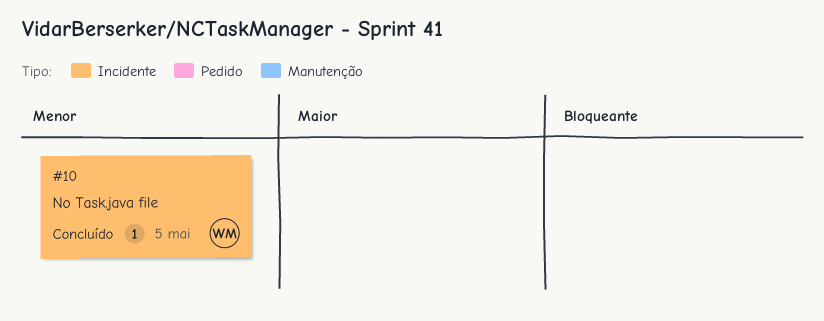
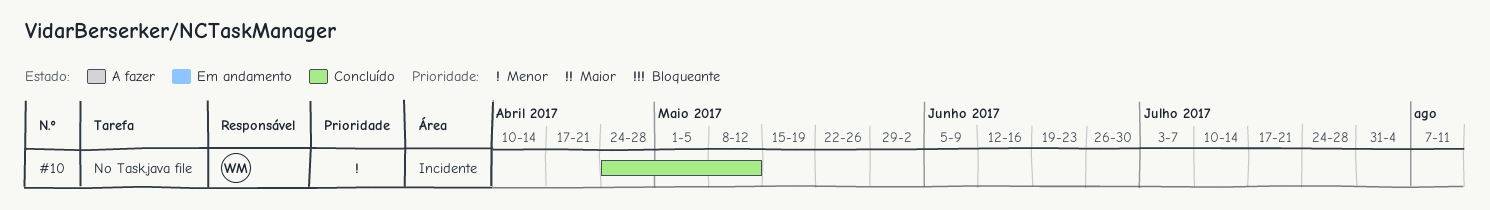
#10, due: May 5 -> May 12

